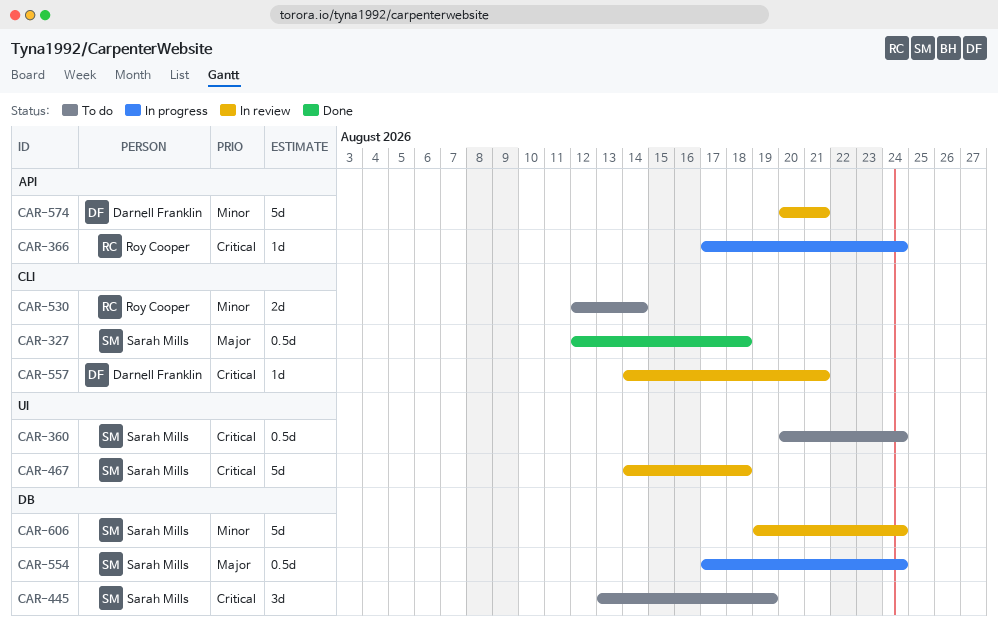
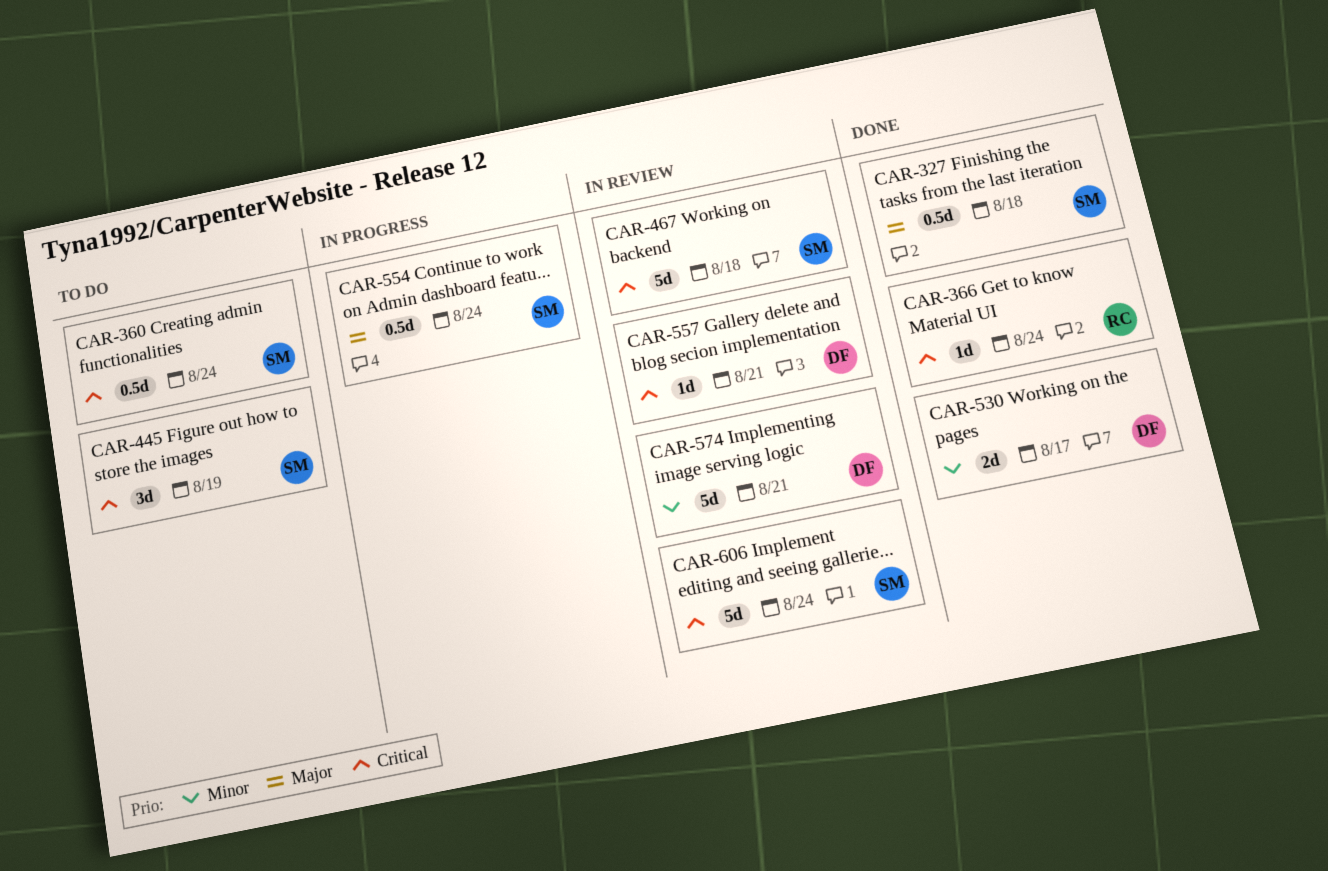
CAR-366, status: In progress -> Done
CAR-530, status: To do -> Done
CAR-530, owner: Roy Cooper -> Darnell Franklin
CAR-530, due: Aug 14 -> Aug 17
CAR-606, priority: Minor -> Critical

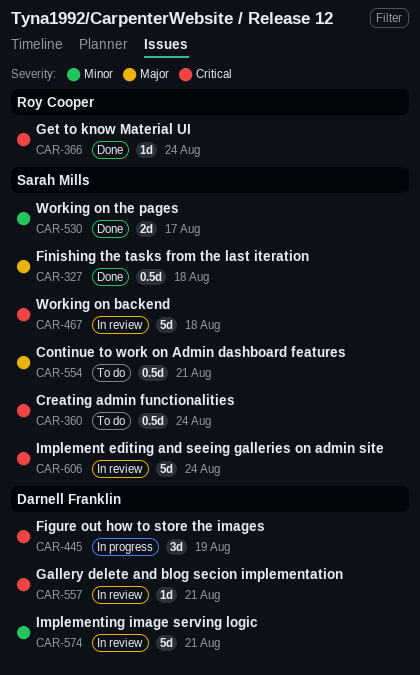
CAR-445, status: To do -> In progress
CAR-445, owner: Sarah Mills -> Darnell Franklin
CAR-530, owner: Darnell Franklin -> Sarah Mills
CAR-554, status: In progress -> To do
CAR-554, due: Aug 24 -> Aug 21

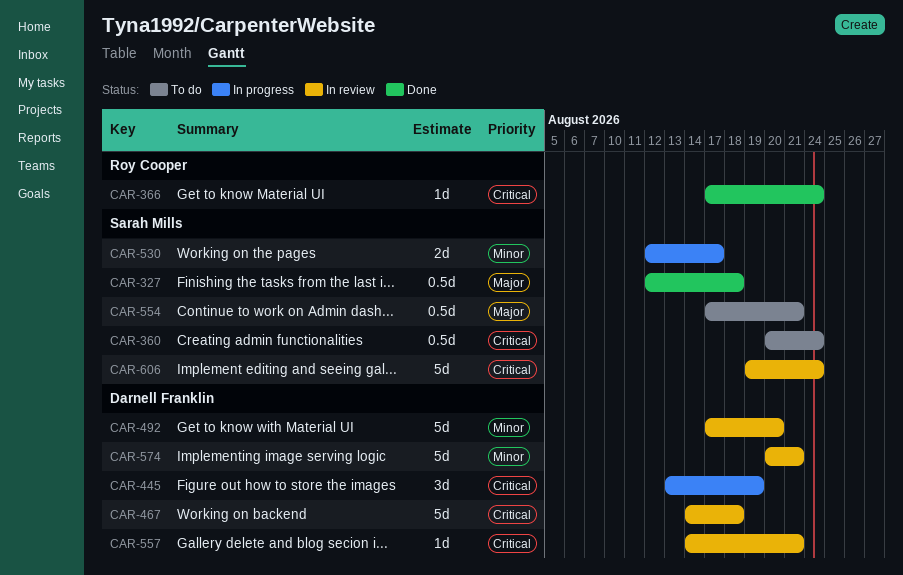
CAR-467, owner: Sarah Mills -> Darnell Franklin
CAR-492: none -> present
CAR-530, status: Done -> In progress

